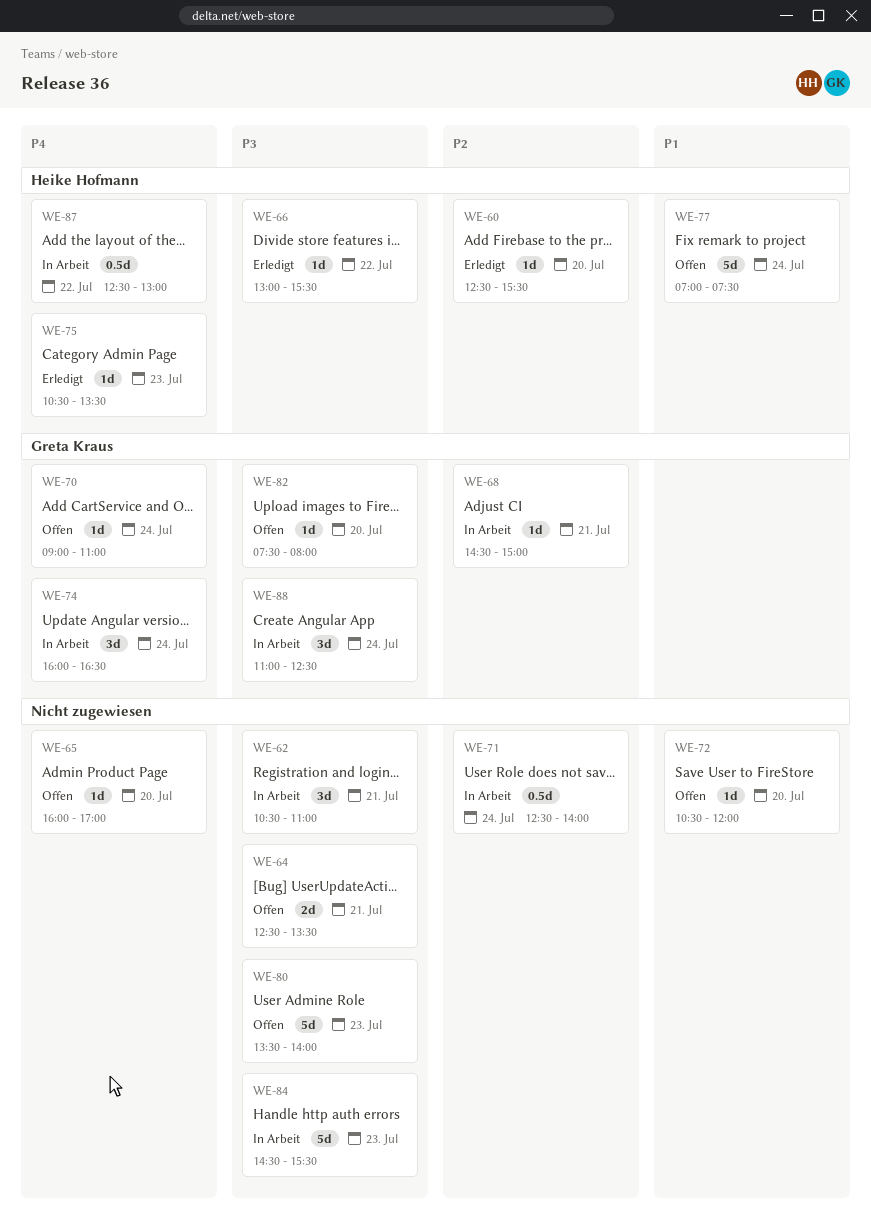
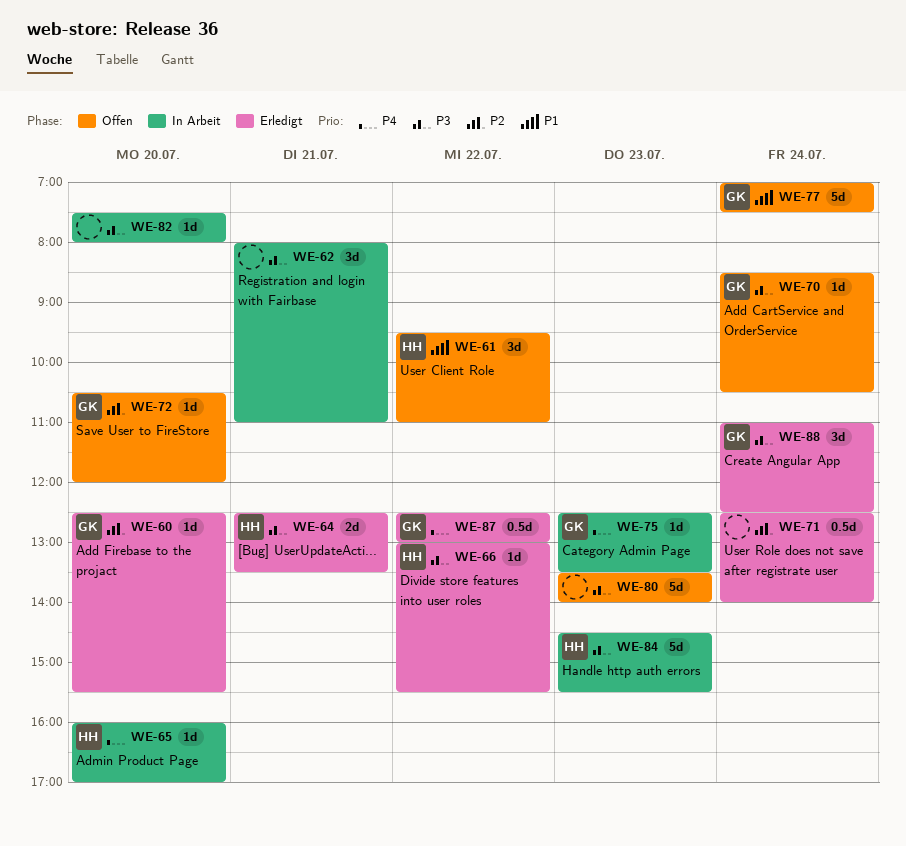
WE-60, owner: Heike Hofmann -> Greta Kraus
WE-61: none -> present
WE-62, begins: 10:30 -> 08:00
WE-64, status: Offen -> Erledigt
WE-64, owner: none -> Heike Hofmann
WE-65, status: Offen -> In Arbeit
WE-65, owner: none -> Heike Hofmann
WE-68: present -> none
WE-70, priority: P4 -> P3
WE-70, begins: 09:00 -> 08:30
WE-70, ends: 11:00 -> 10:30
WE-71, status: In Arbeit -> Erledigt
WE-72, owner: none -> Greta Kraus
WE-72, priority: P1 -> P2
WE-74: present -> none
WE-75, status: Erledigt -> In Arbeit
WE-75, owner: Heike Hofmann -> Greta Kraus
WE-75, begins: 10:30 -> 12:30
WE-77, owner: Heike Hofmann -> Greta Kraus
WE-82, status: Offen -> In Arbeit
WE-82, owner: Greta Kraus -> none
WE-84, owner: none -> Heike Hofmann
WE-87, status: In Arbeit -> Erledigt
WE-87, owner: Heike Hofmann -> Greta Kraus
WE-88, status: In Arbeit -> Erledigt

